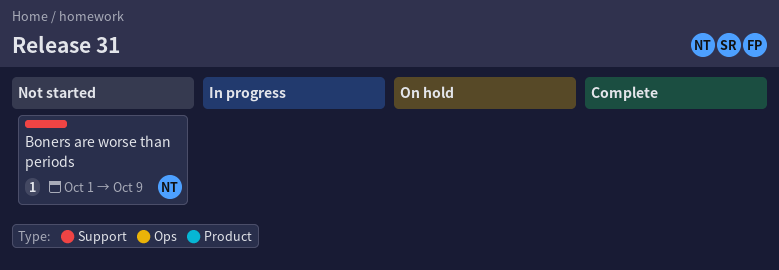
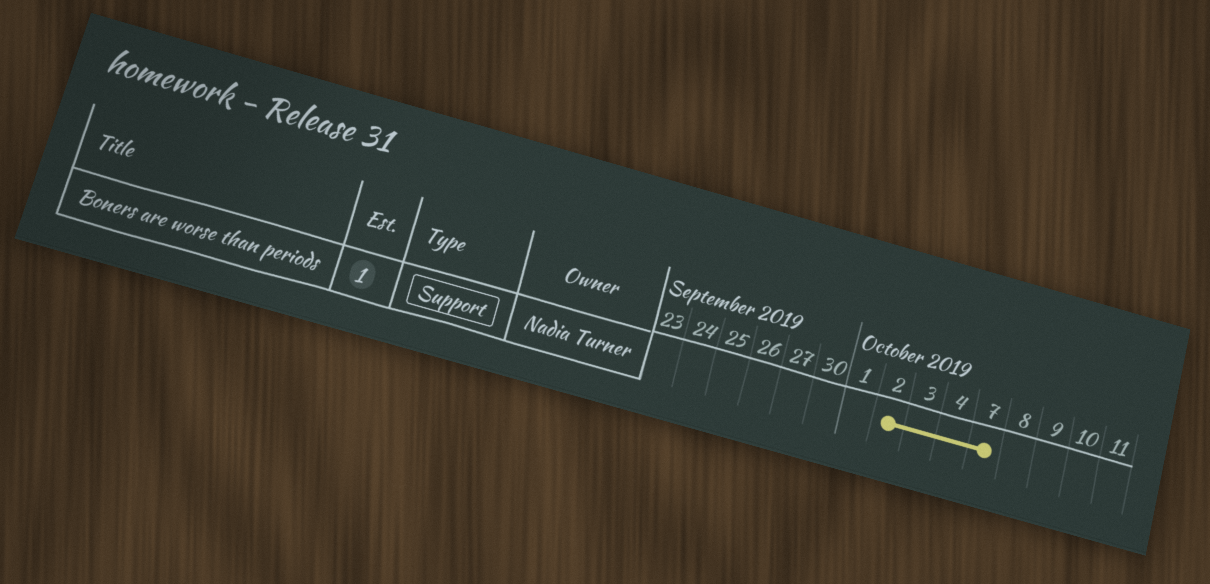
Boners are worse than periods, start: Oct 1 -> Oct 2
Boners are worse than periods, due: Oct 9 -> Oct 7

